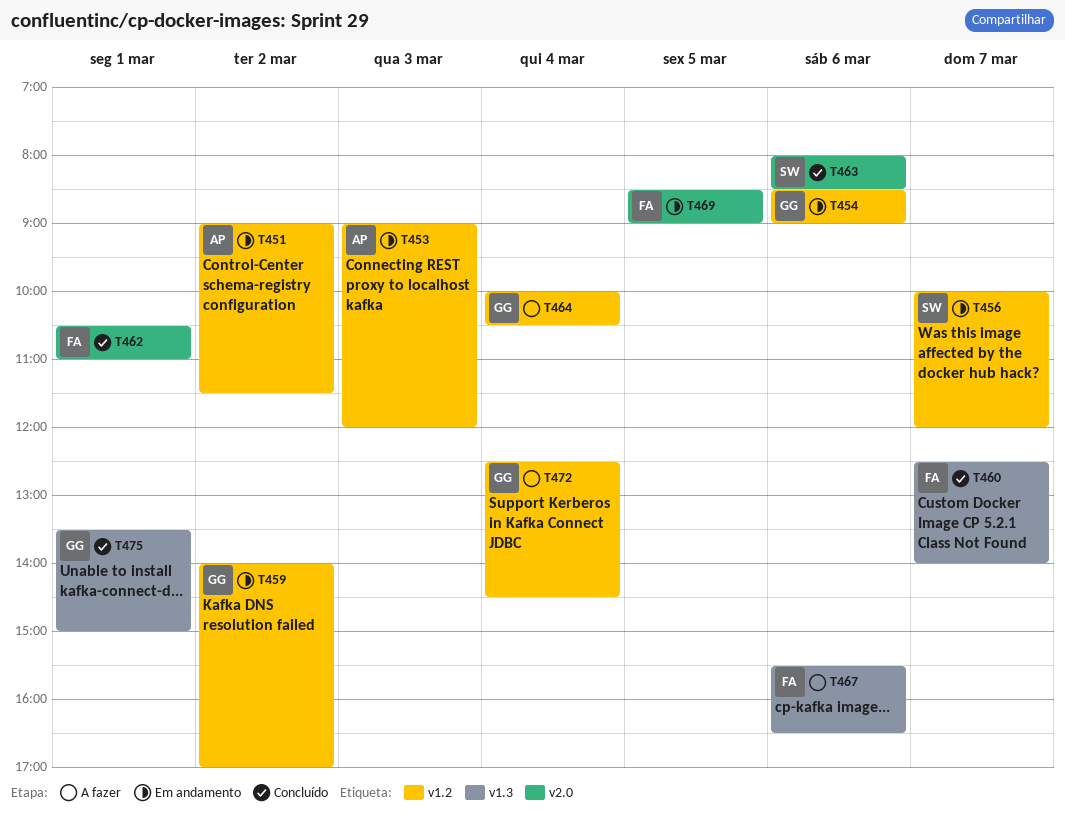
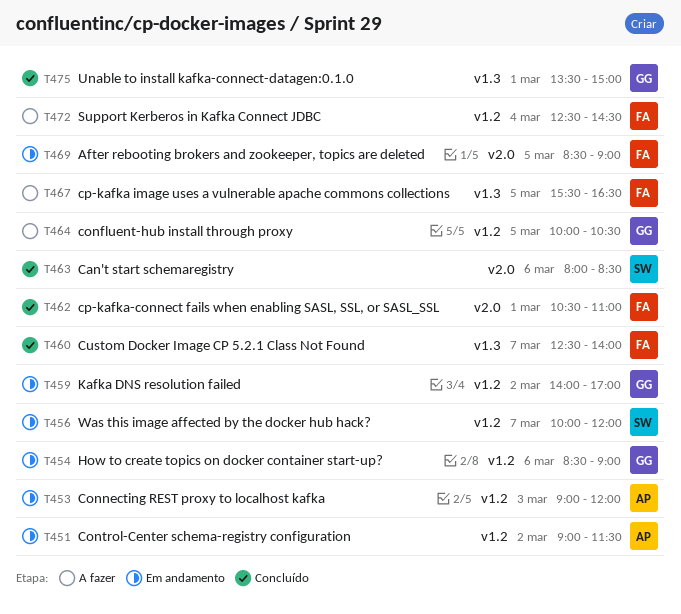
T464, day: Mar 4 -> Mar 5
T467, day: Mar 6 -> Mar 5
T472, owner: GG -> FA

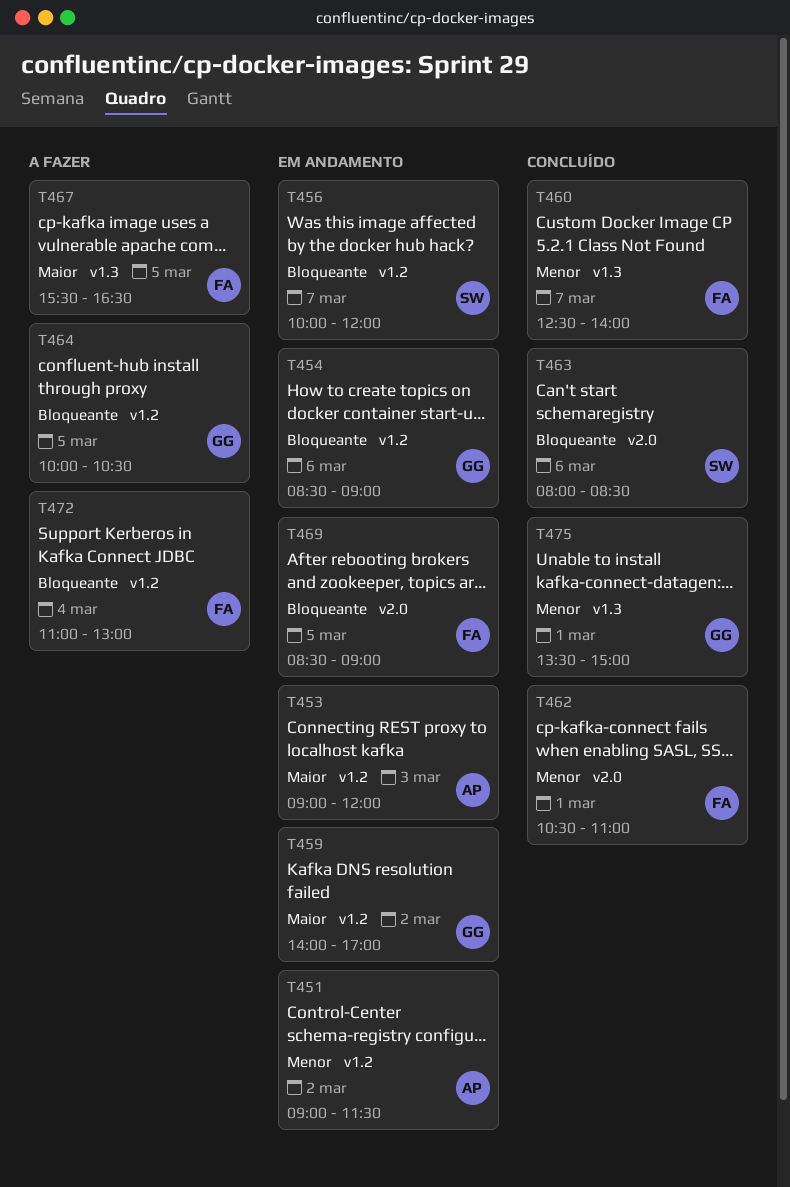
T472, begins: 12:30 -> 11:00
T472, ends: 14:30 -> 13:00

